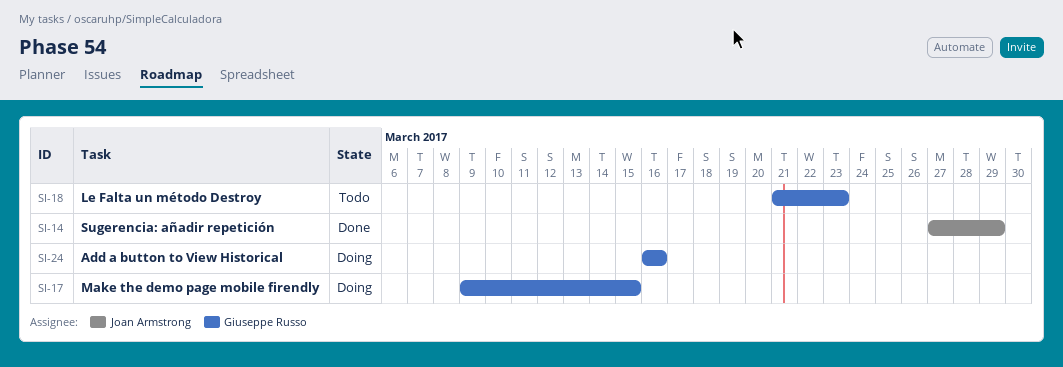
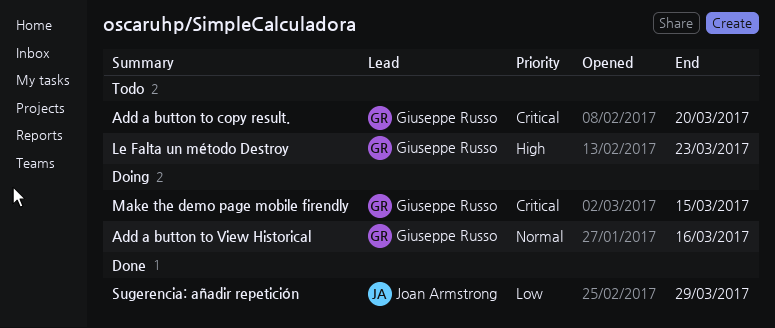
Add a button to copy result.: none -> present

